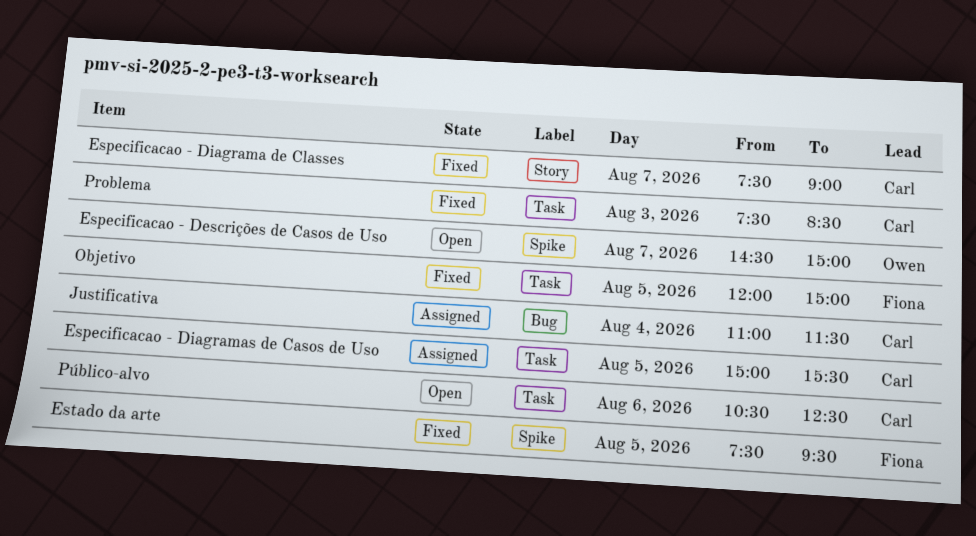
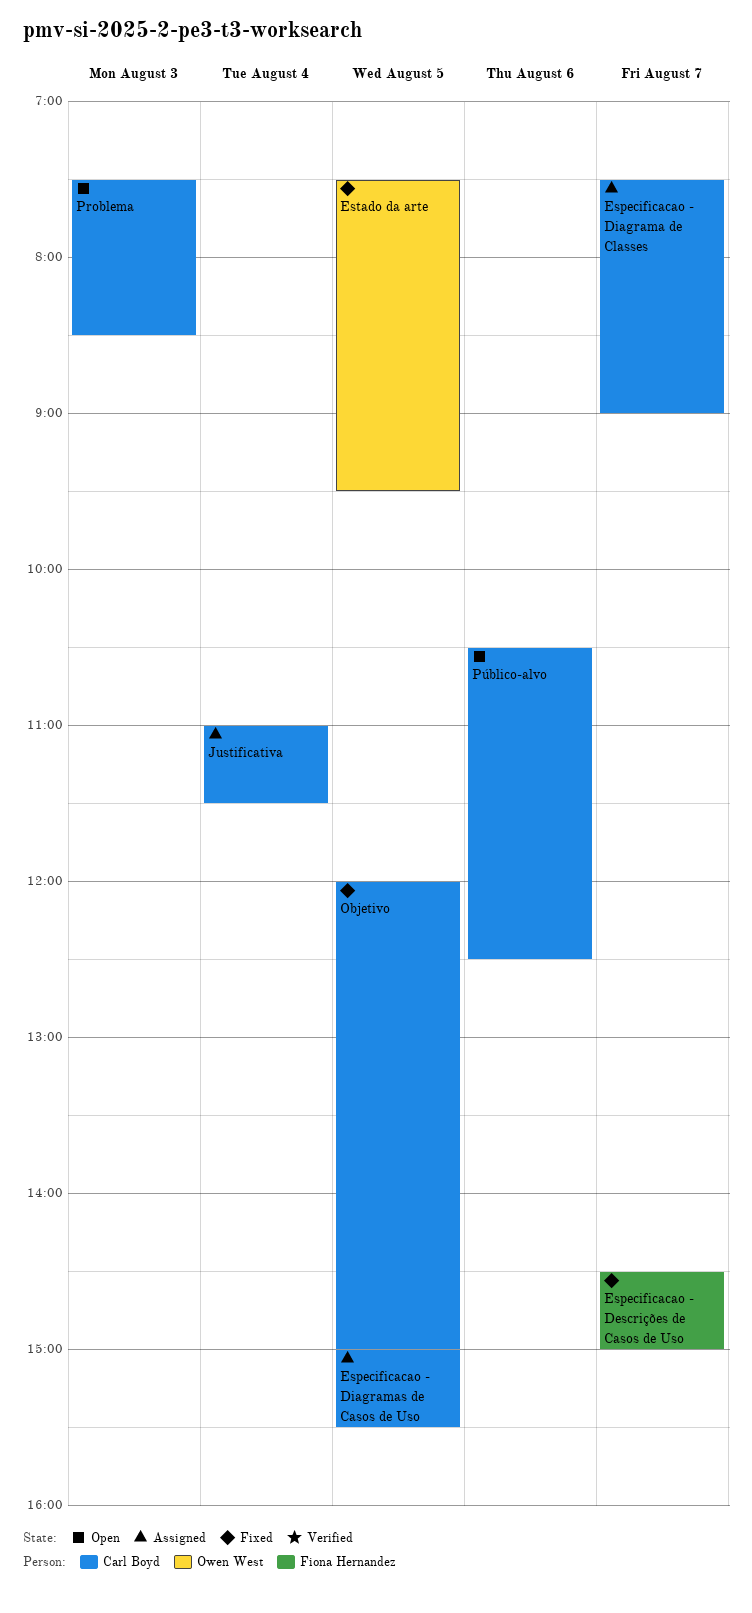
Especificacao - Descrições de Casos de Uso, status: Open -> Fixed
Especificacao - Descrições de Casos de Uso, owner: Owen West -> Fiona Hernandez
Especificacao - Diagrama de Classes, status: Fixed -> Assigned
Estado da arte, owner: Fiona Hernandez -> Owen West
Objetivo, owner: Fiona Hernandez -> Carl Boyd
Problema, status: Fixed -> Open

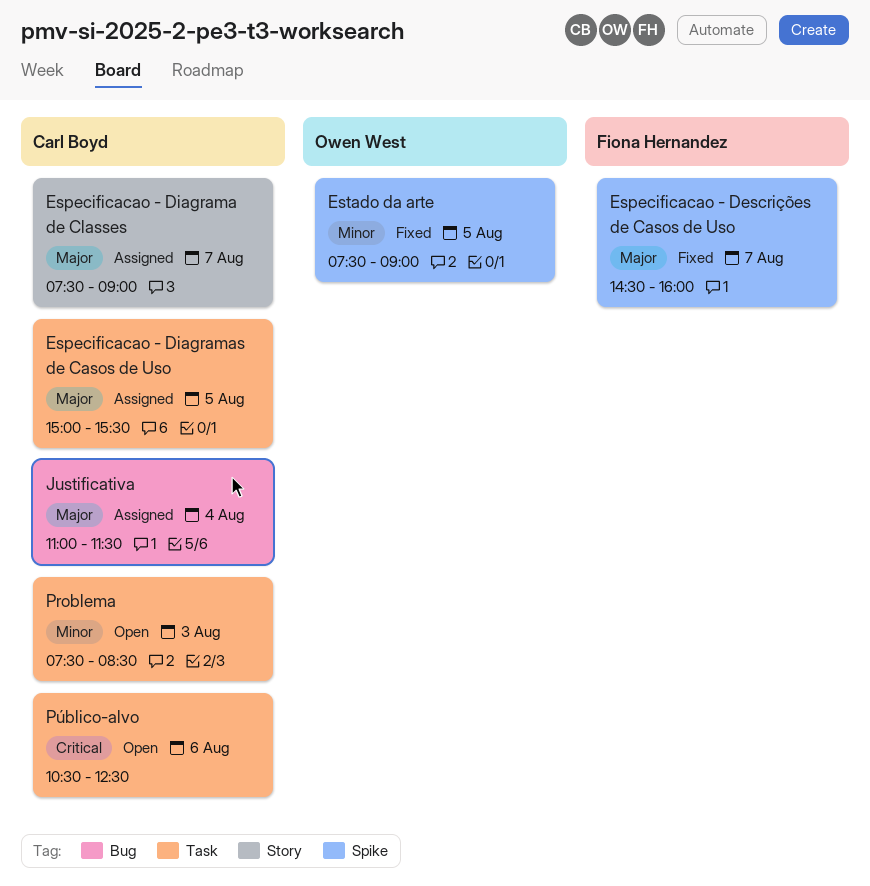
Especificacao - Descrições de Casos de Uso, ends: 15:00 -> 16:00
Estado da arte, ends: 09:30 -> 09:00
Objetivo: present -> none

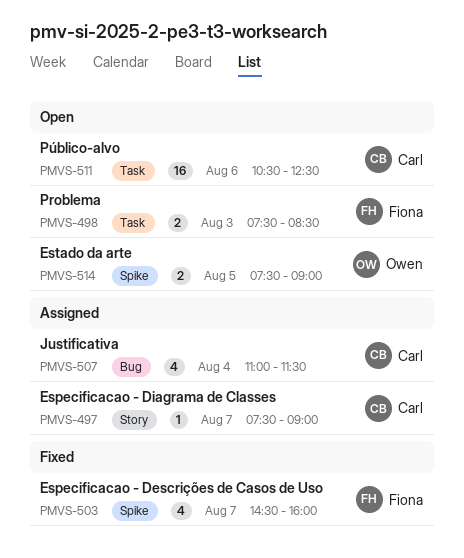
Especificacao - Diagramas de Casos de Uso: present -> none
Estado da arte, status: Fixed -> Open
Problema, owner: Carl Boyd -> Fiona Hernandez

